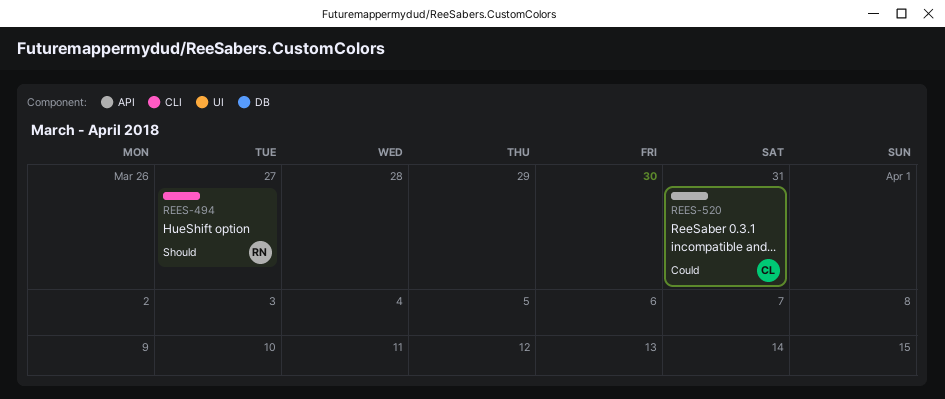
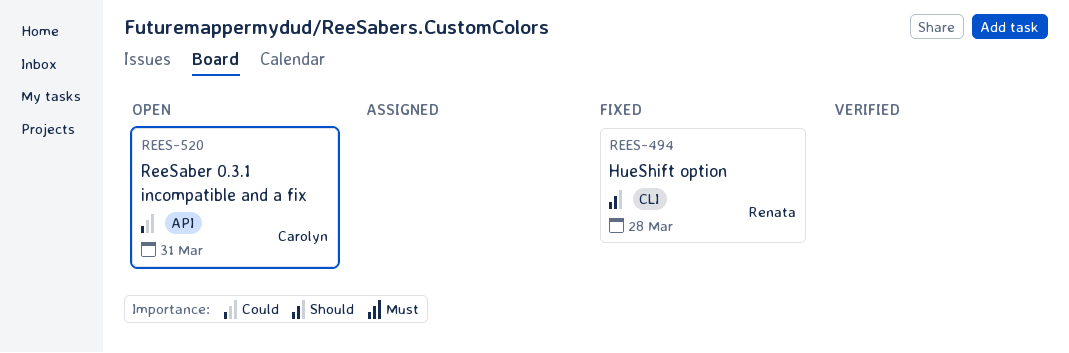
REES-494, due: Mar 27 -> Mar 28

